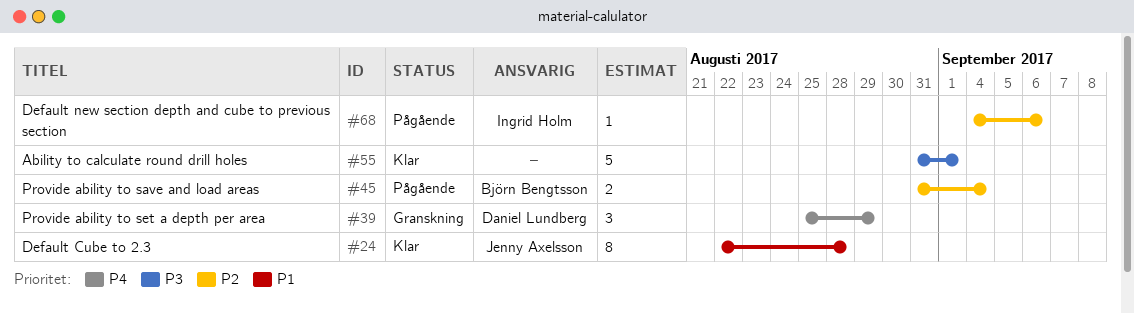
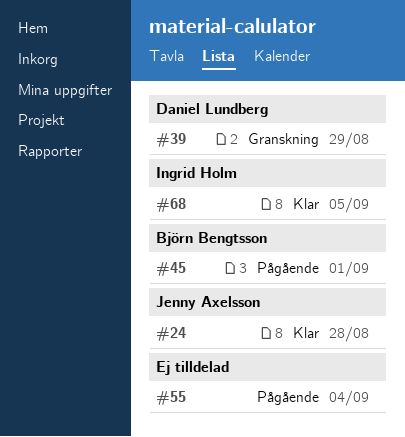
#45, due: Sep 4 -> Sep 1
#55, status: Klar -> Pågående
#55, due: Sep 1 -> Sep 4
#68, status: Pågående -> Klar
#68, due: Sep 6 -> Sep 5

